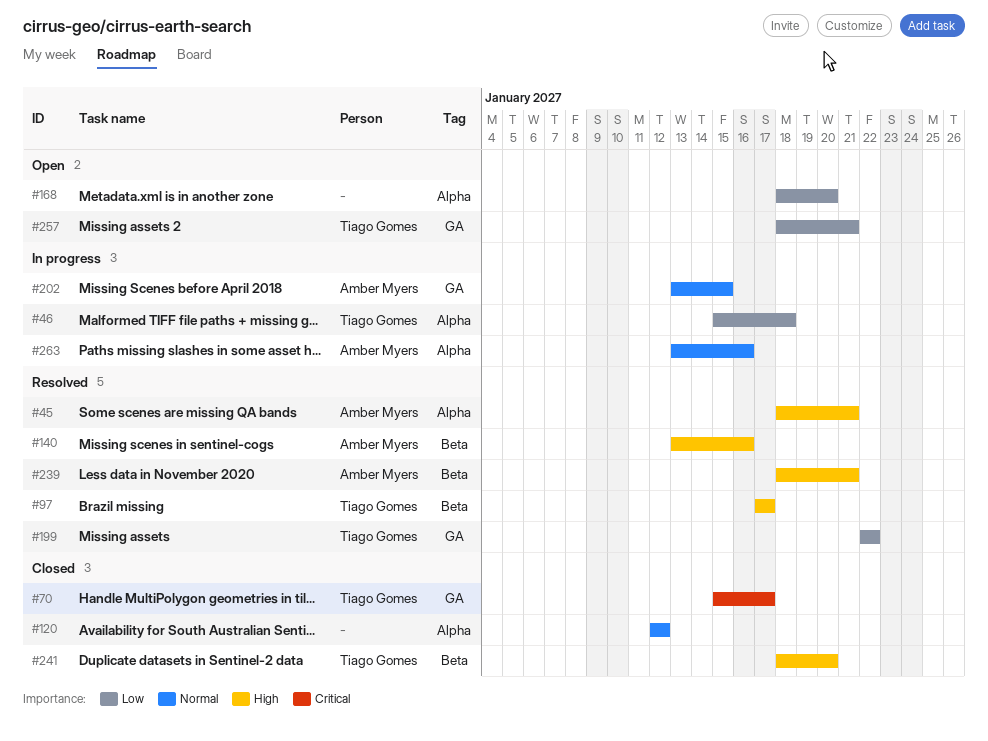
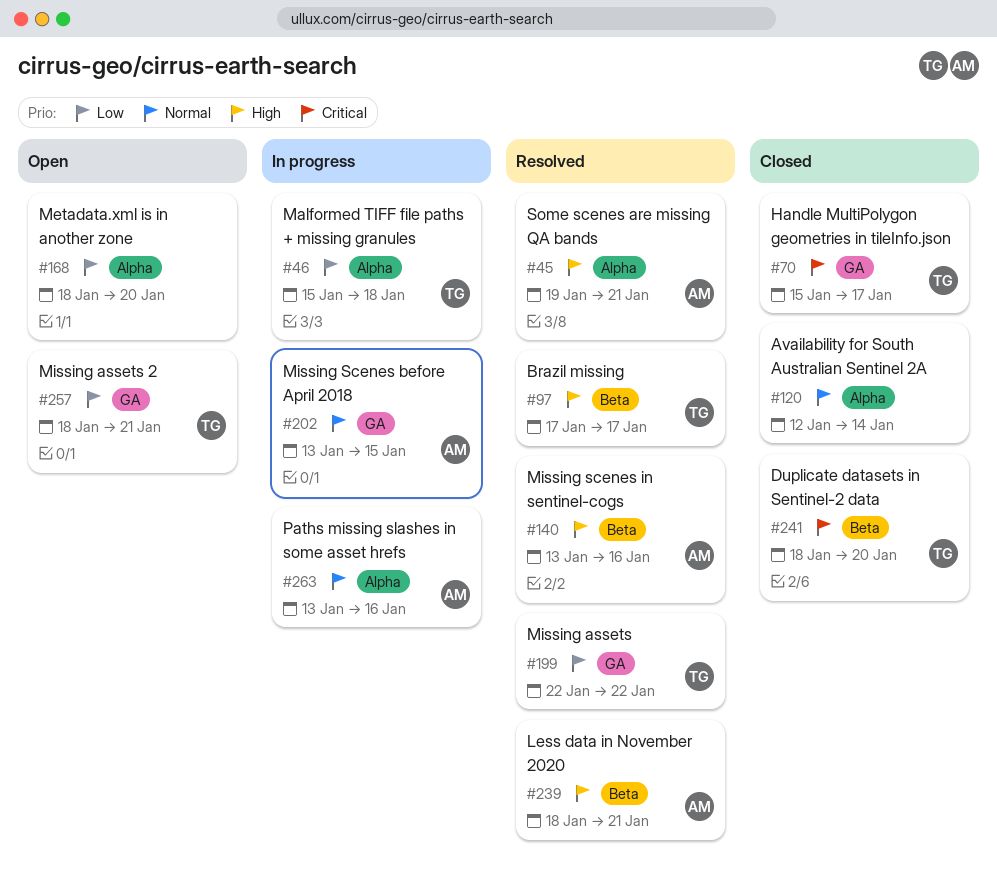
#45, start: Jan 18 -> Jan 19
#120, due: Jan 12 -> Jan 14
#241, priority: High -> Critical

